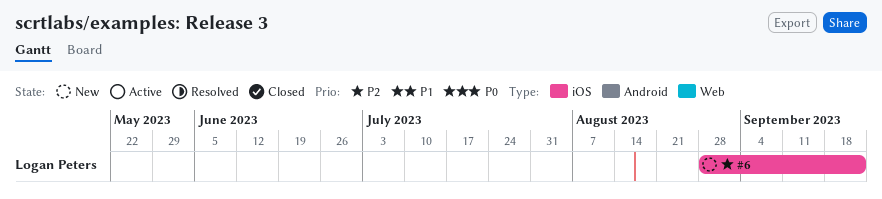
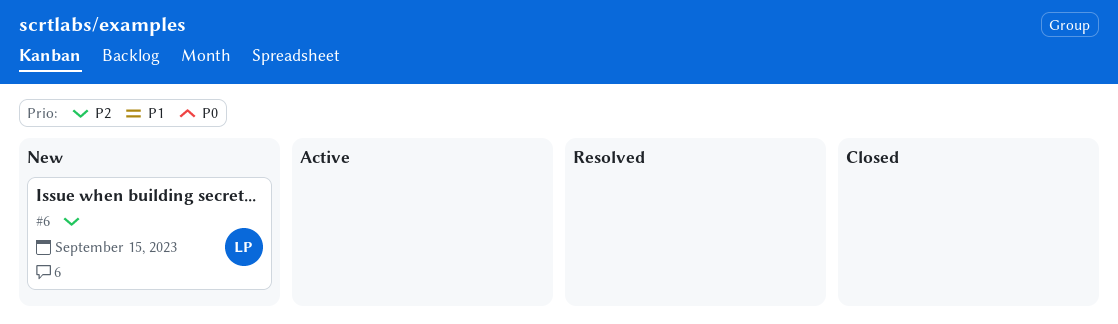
#6, due: Sep 22 -> Sep 15

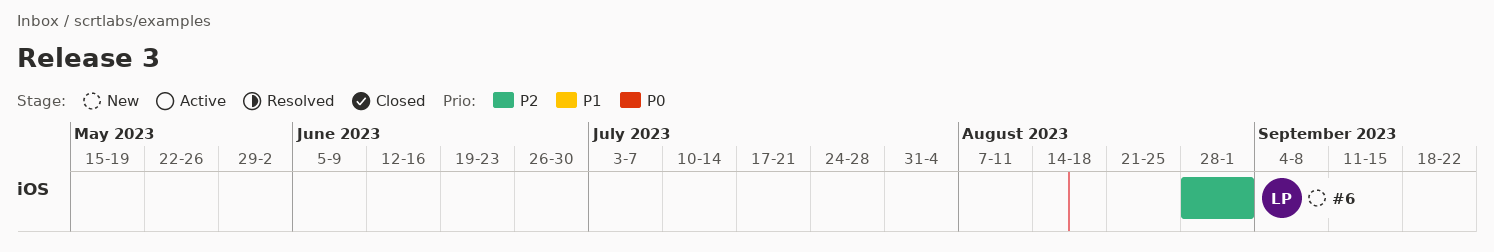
#6, due: Sep 15 -> Sep 1

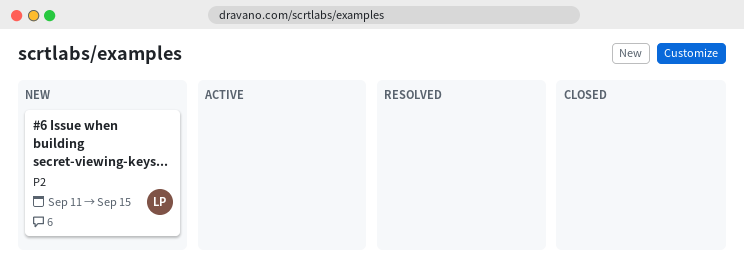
#6, start: Aug 28 -> Sep 11
#6, due: Sep 1 -> Sep 15

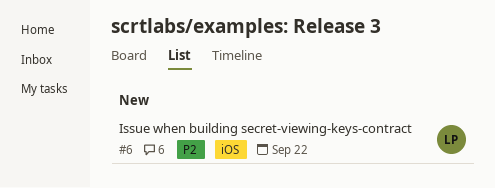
#6, due: Sep 15 -> Sep 22

